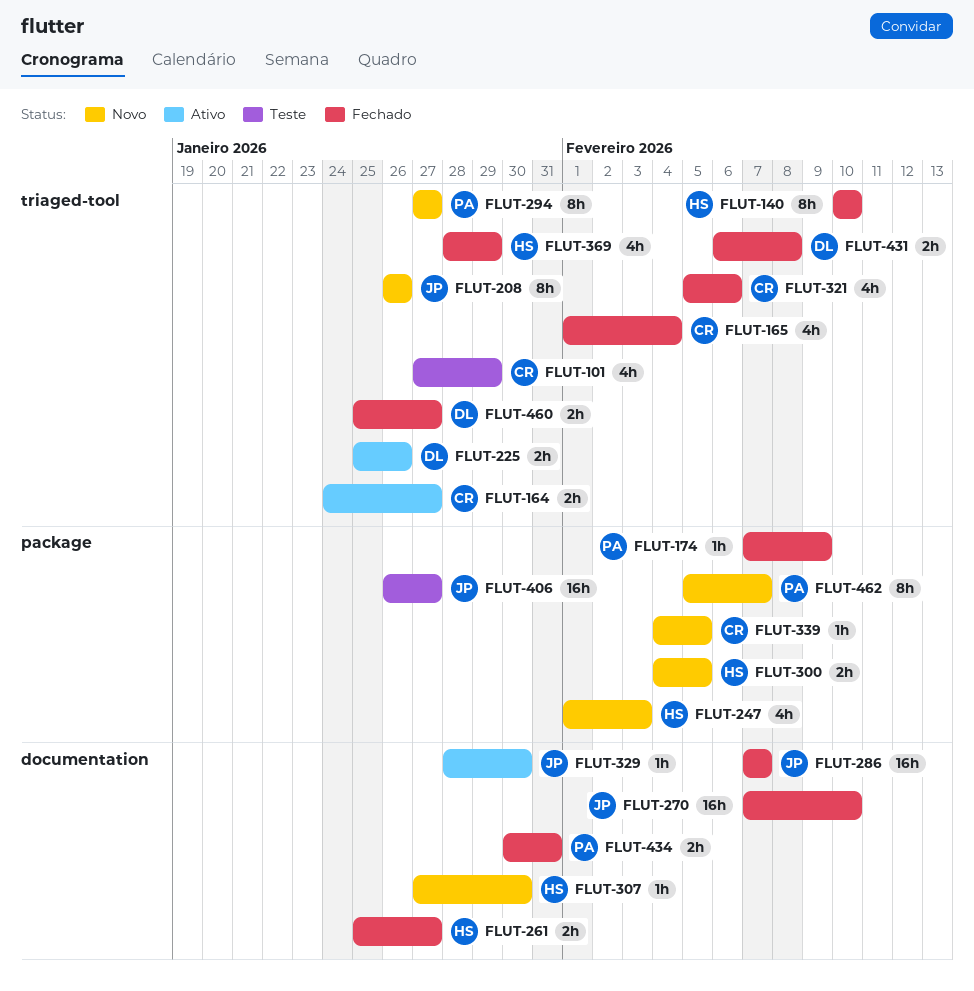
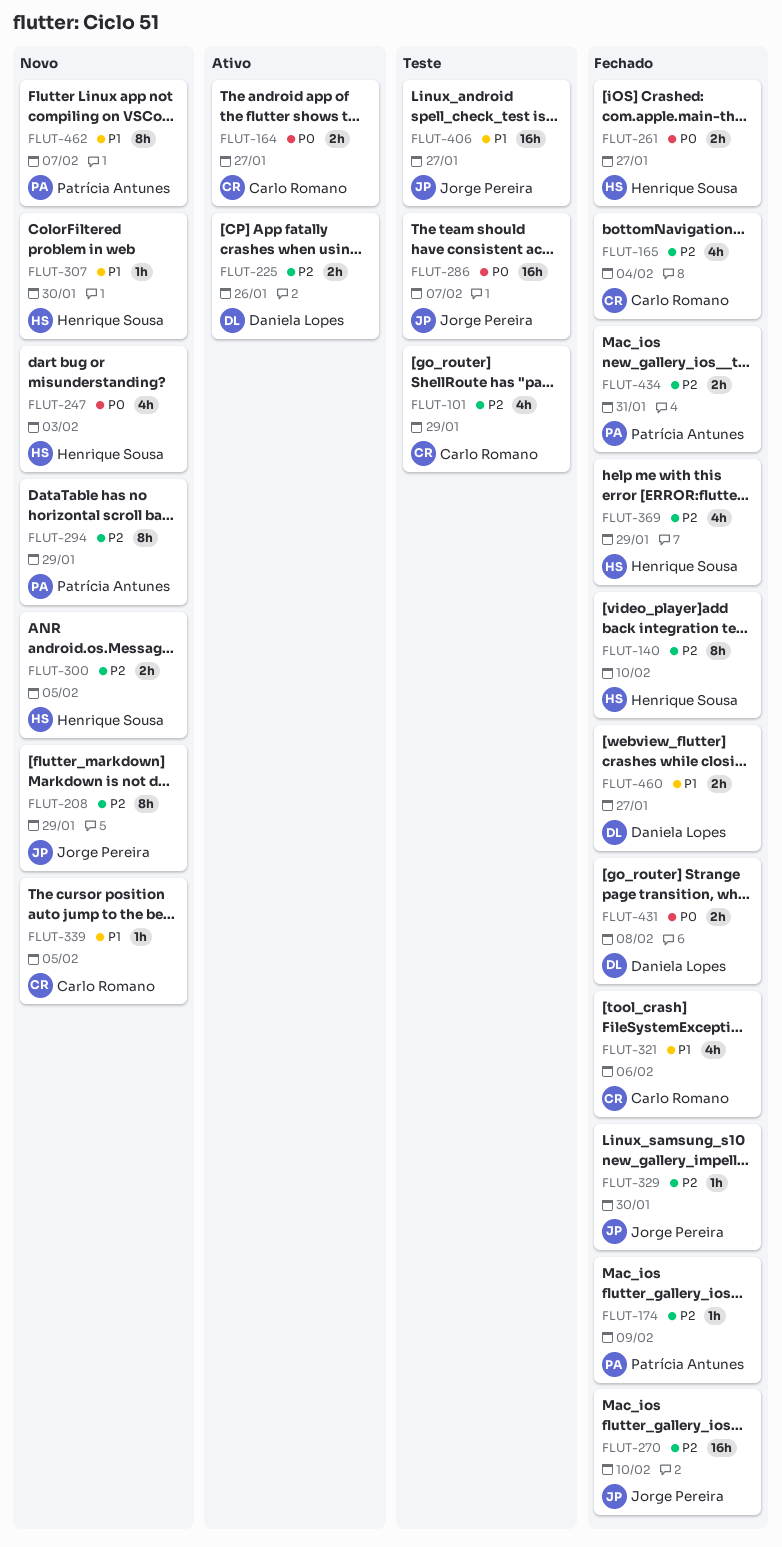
FLUT-208, due: Jan 26 -> Jan 29
FLUT-286, status: Fechado -> Teste
FLUT-294, due: Jan 27 -> Jan 29
FLUT-329, status: Ativo -> Fechado

